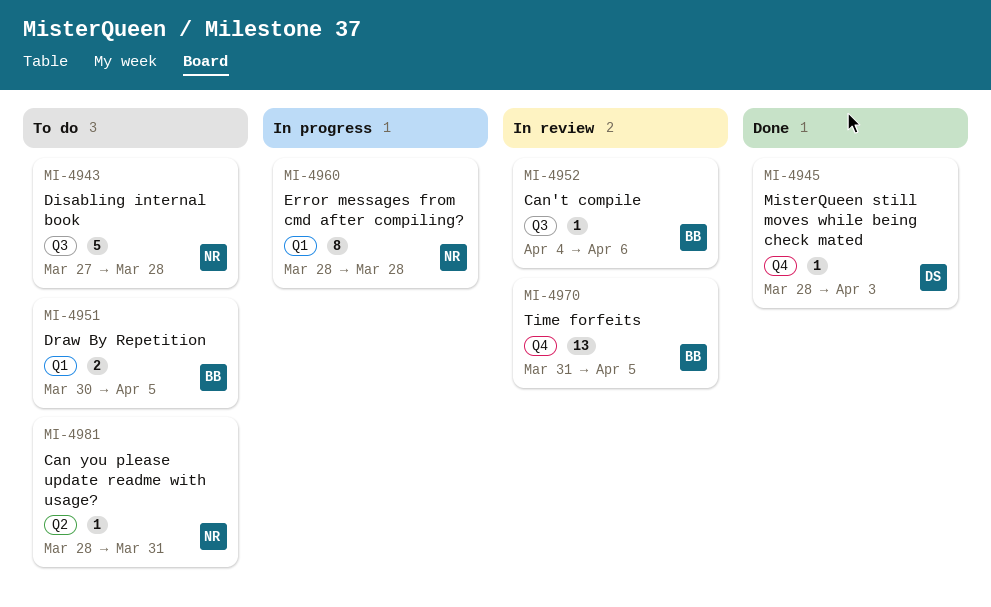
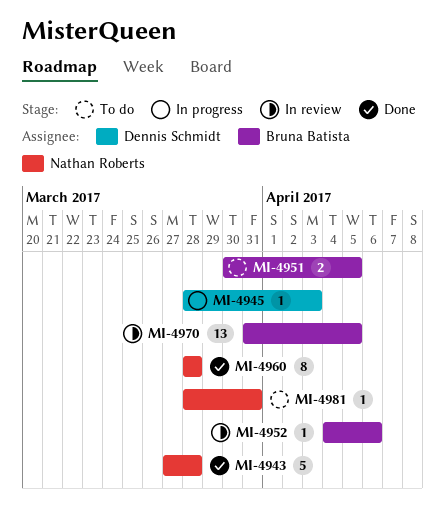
MI-4943, status: To do -> Done
MI-4945, status: Done -> In progress
MI-4960, status: In progress -> Done

